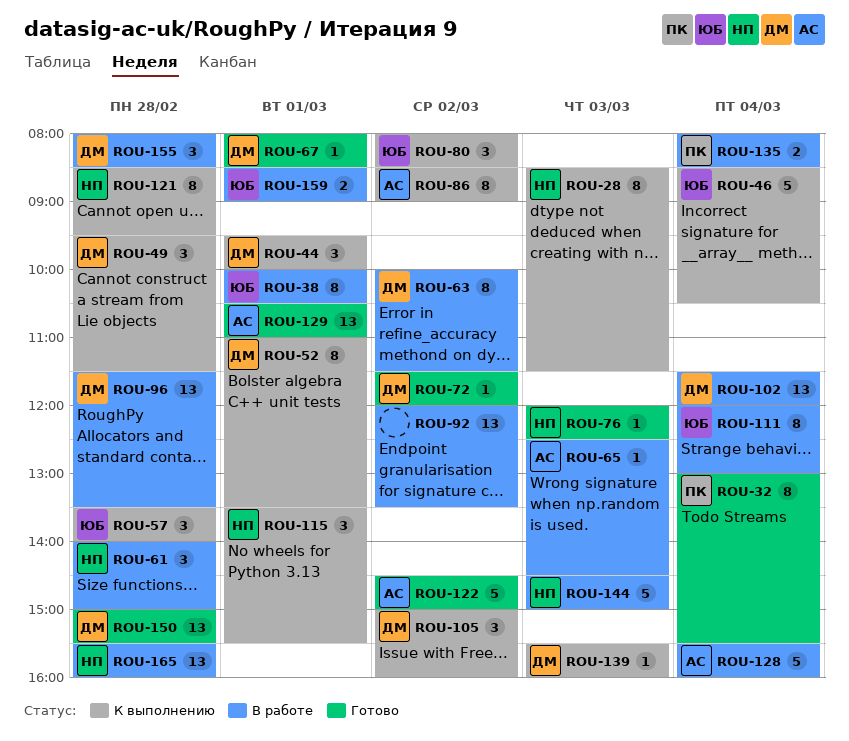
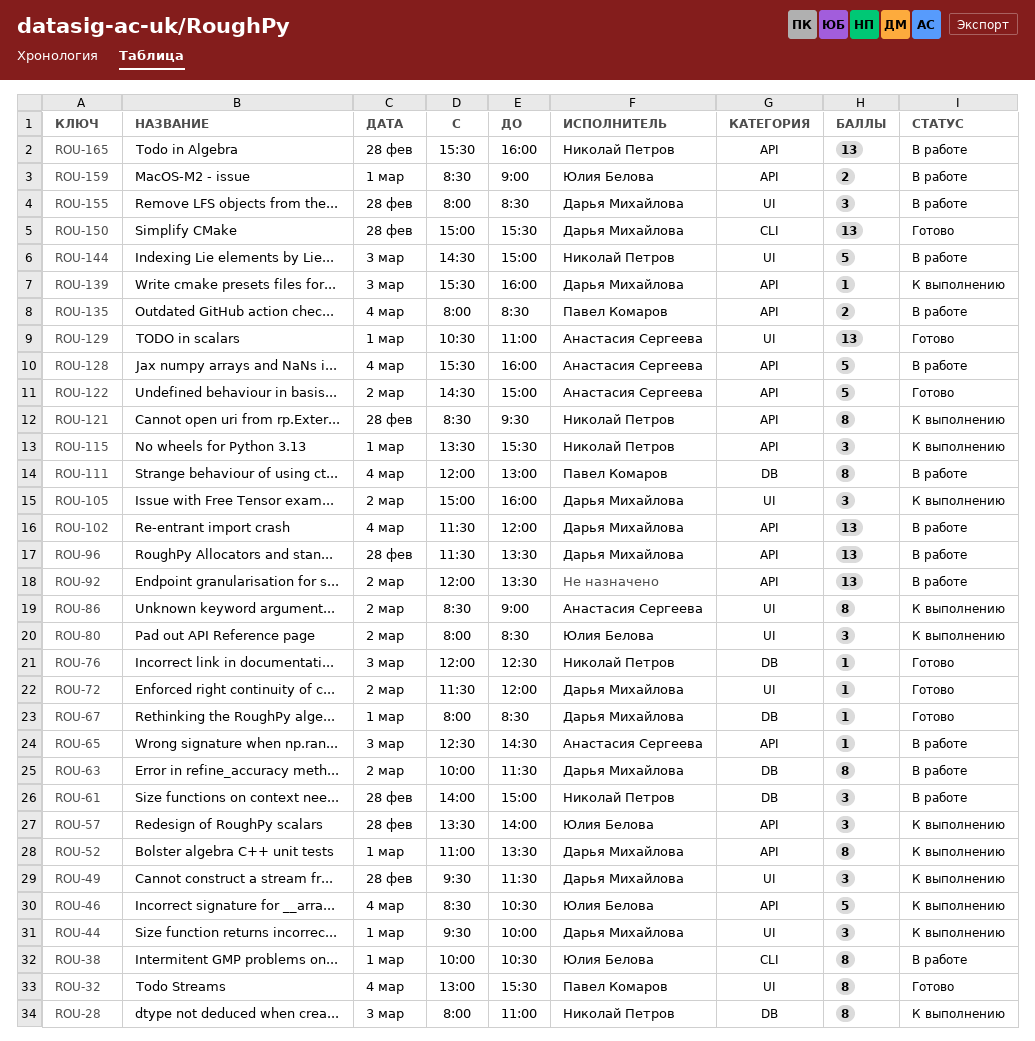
ROU-28, begins: 08:30 -> 08:00
ROU-28, ends: 11:30 -> 11:00
ROU-111, owner: Юлия Белова -> Павел Комаров

